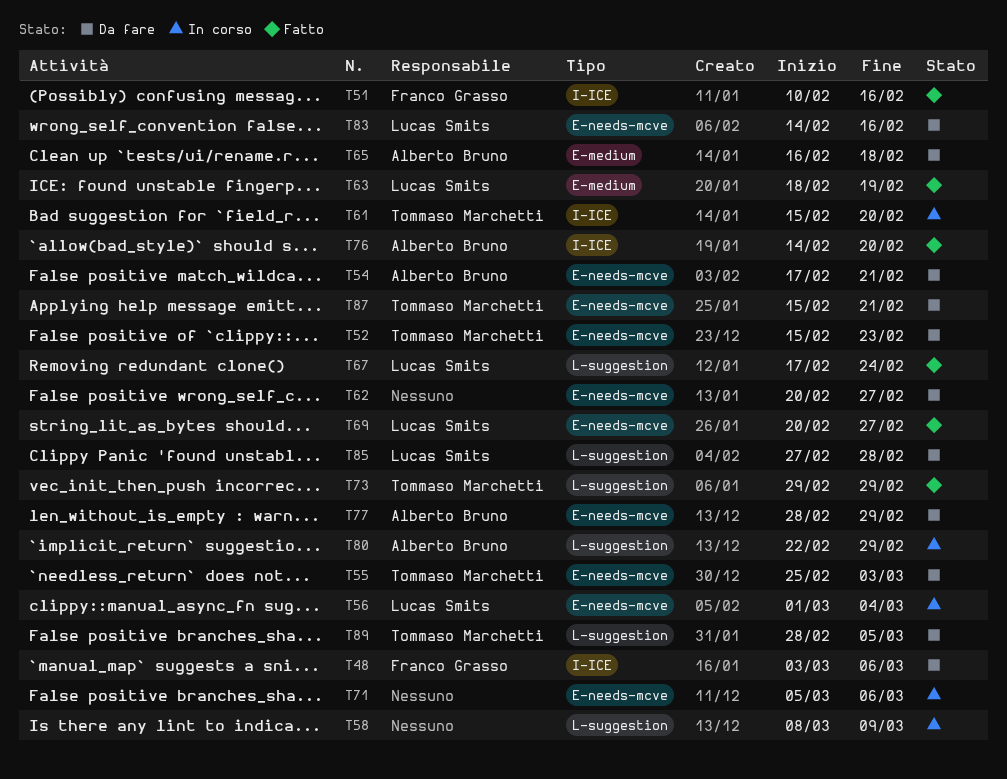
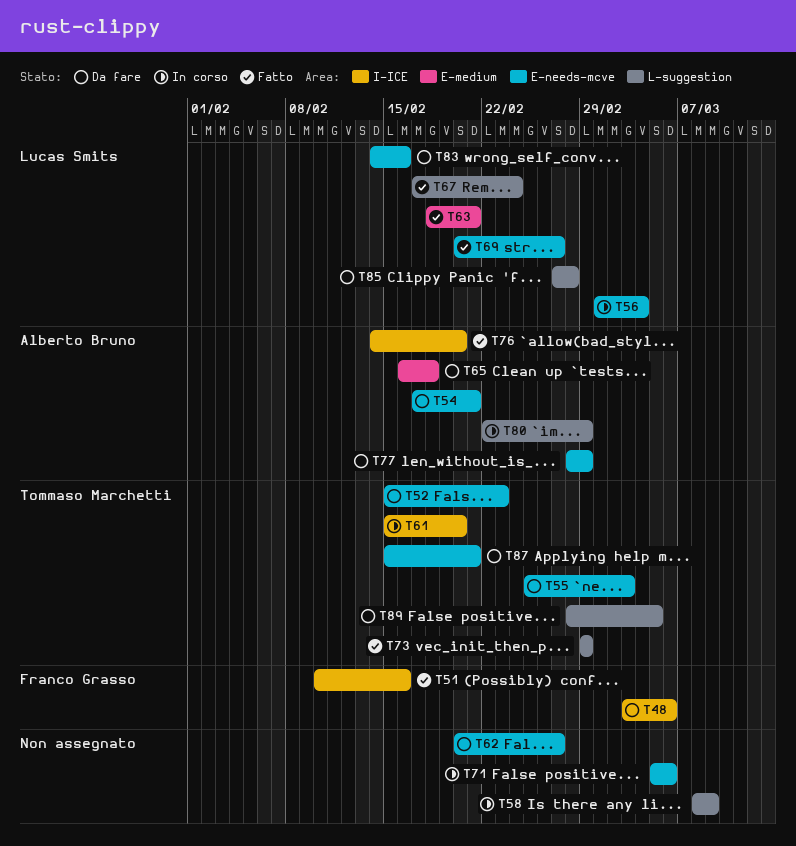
T63, due: Feb 19 -> Feb 21

